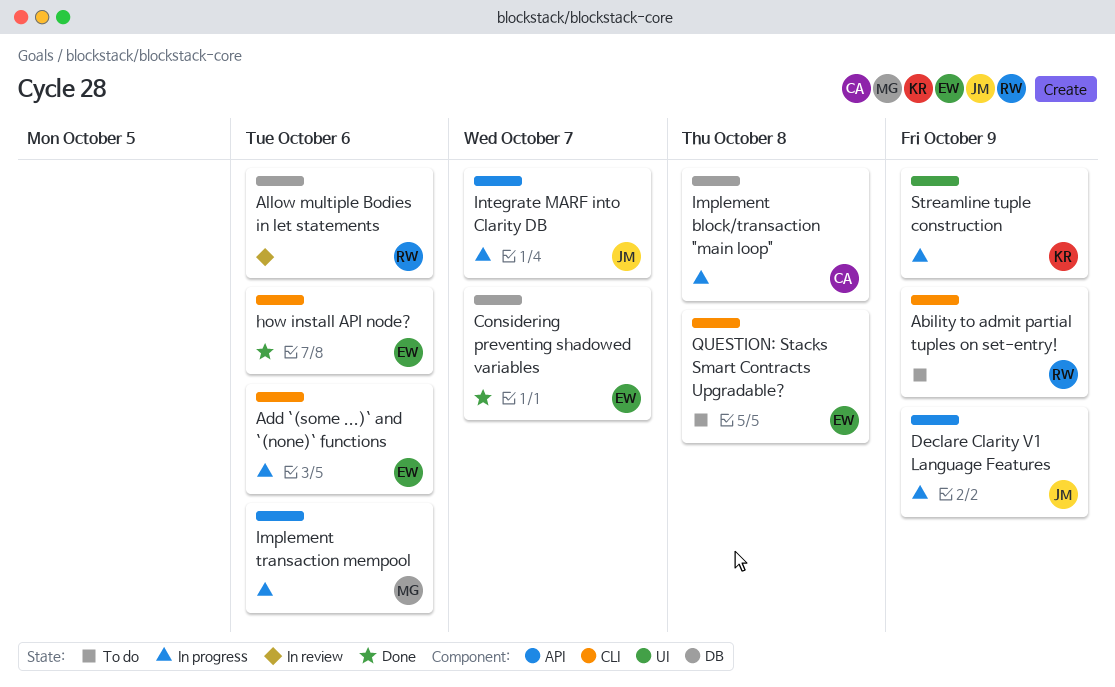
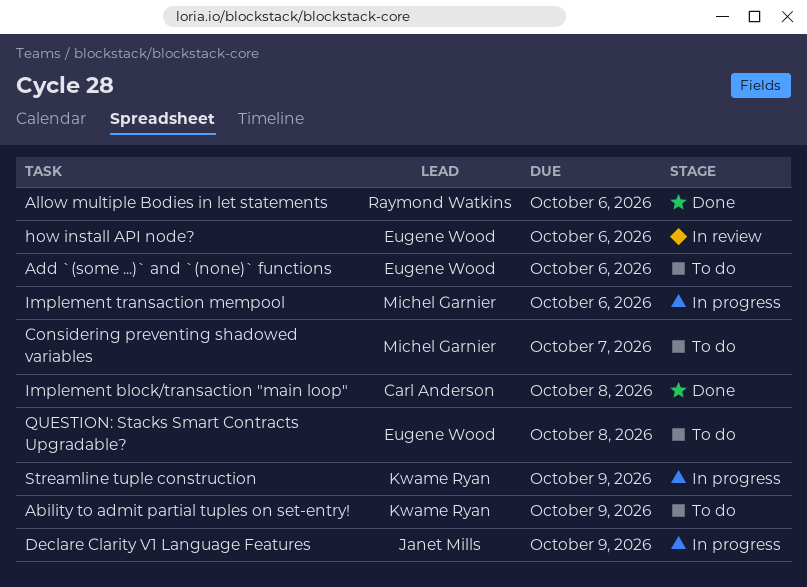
Ability to admit partial tuples on set-entry!, owner: Raymond Watkins -> Kwame Ryan
Add `(some ...)` and `(none)` functions, status: In progress -> To do
Allow multiple Bodies in let statements, status: In review -> Done
Considering preventing shadowed variables, status: Done -> To do
Considering preventing shadowed variables, owner: Eugene Wood -> Michel Garnier
how install API node?, status: Done -> In review
Implement block/transaction "main loop", status: In progress -> Done
Integrate MARF into Clarity DB: present -> none

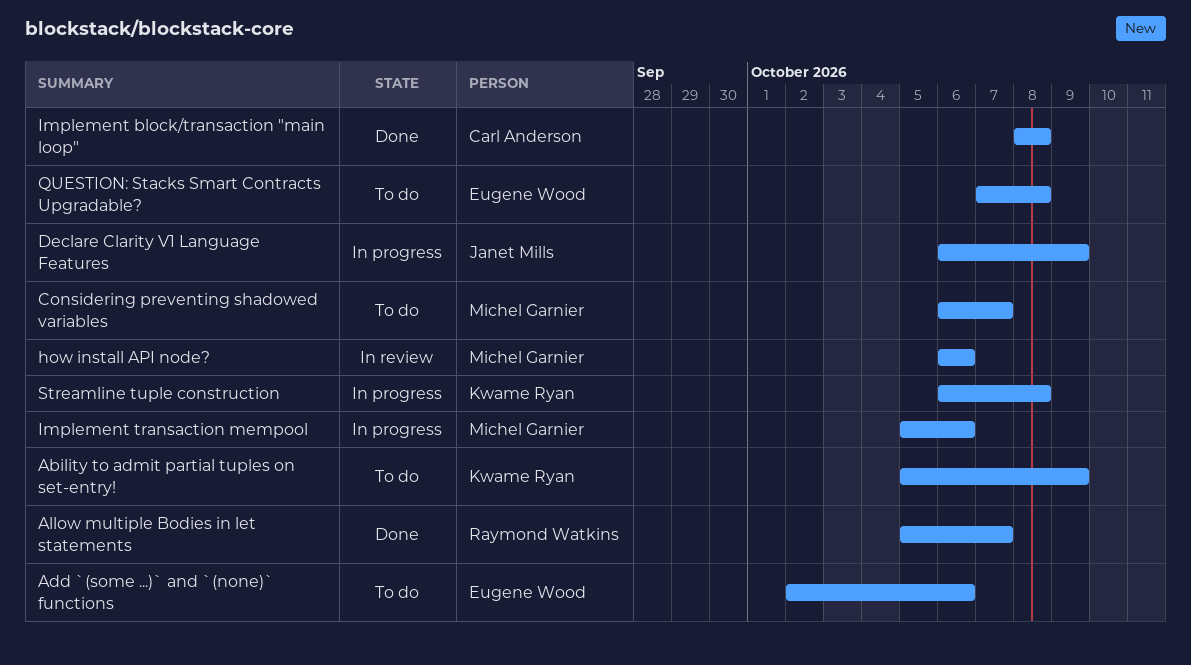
Allow multiple Bodies in let statements, due: Oct 6 -> Oct 7
how install API node?, owner: Eugene Wood -> Michel Garnier
Streamline tuple construction, due: Oct 9 -> Oct 8

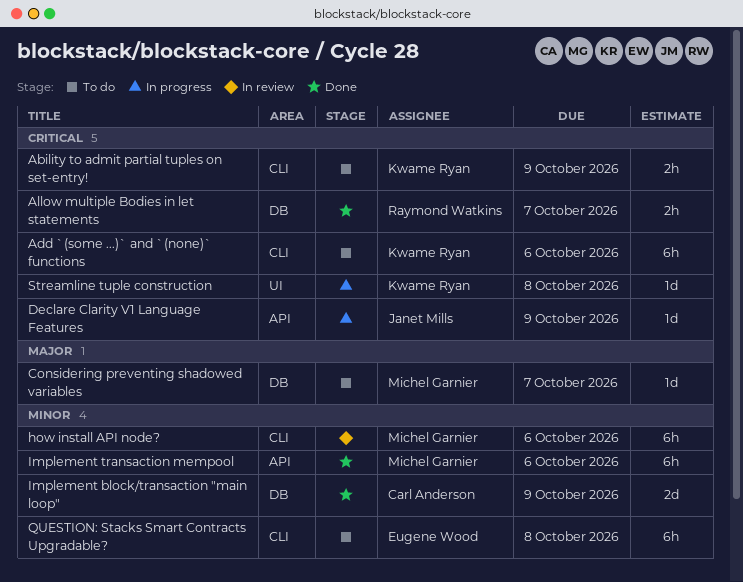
Add `(some ...)` and `(none)` functions, owner: Eugene Wood -> Kwame Ryan
Implement block/transaction "main loop", due: Oct 8 -> Oct 9
Implement transaction mempool, status: In progress -> Done

